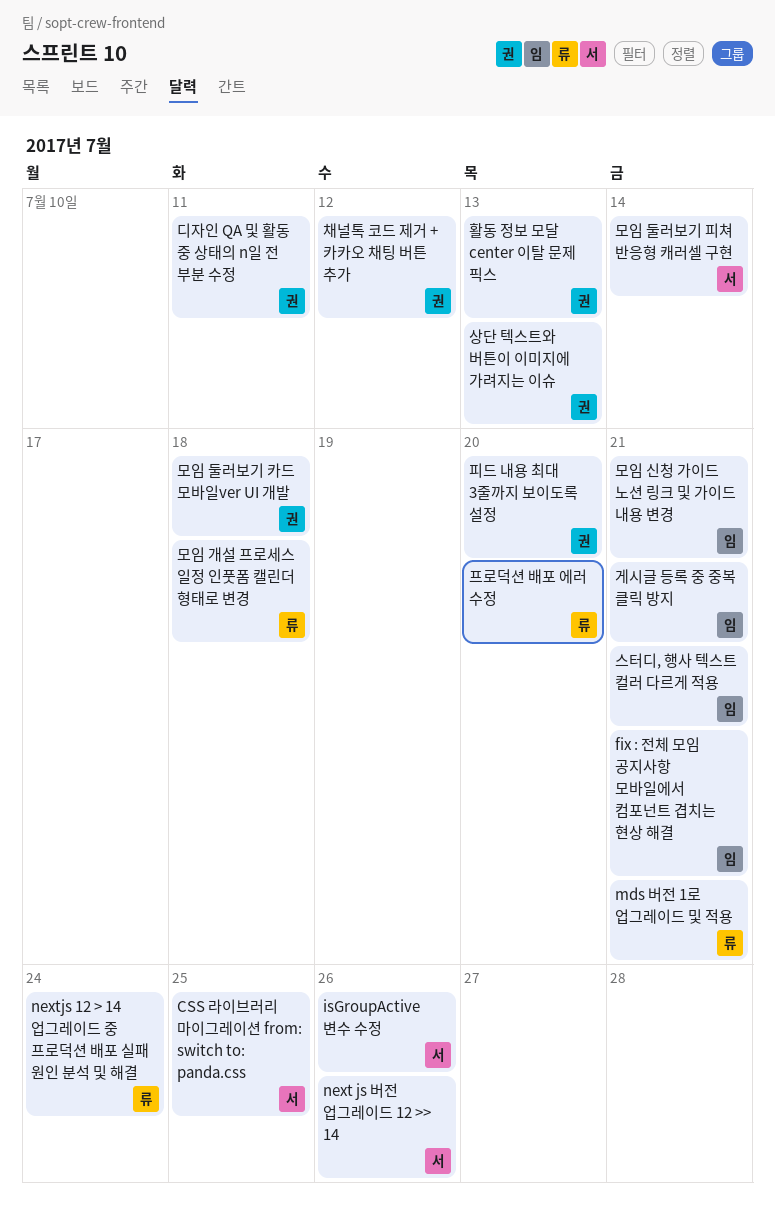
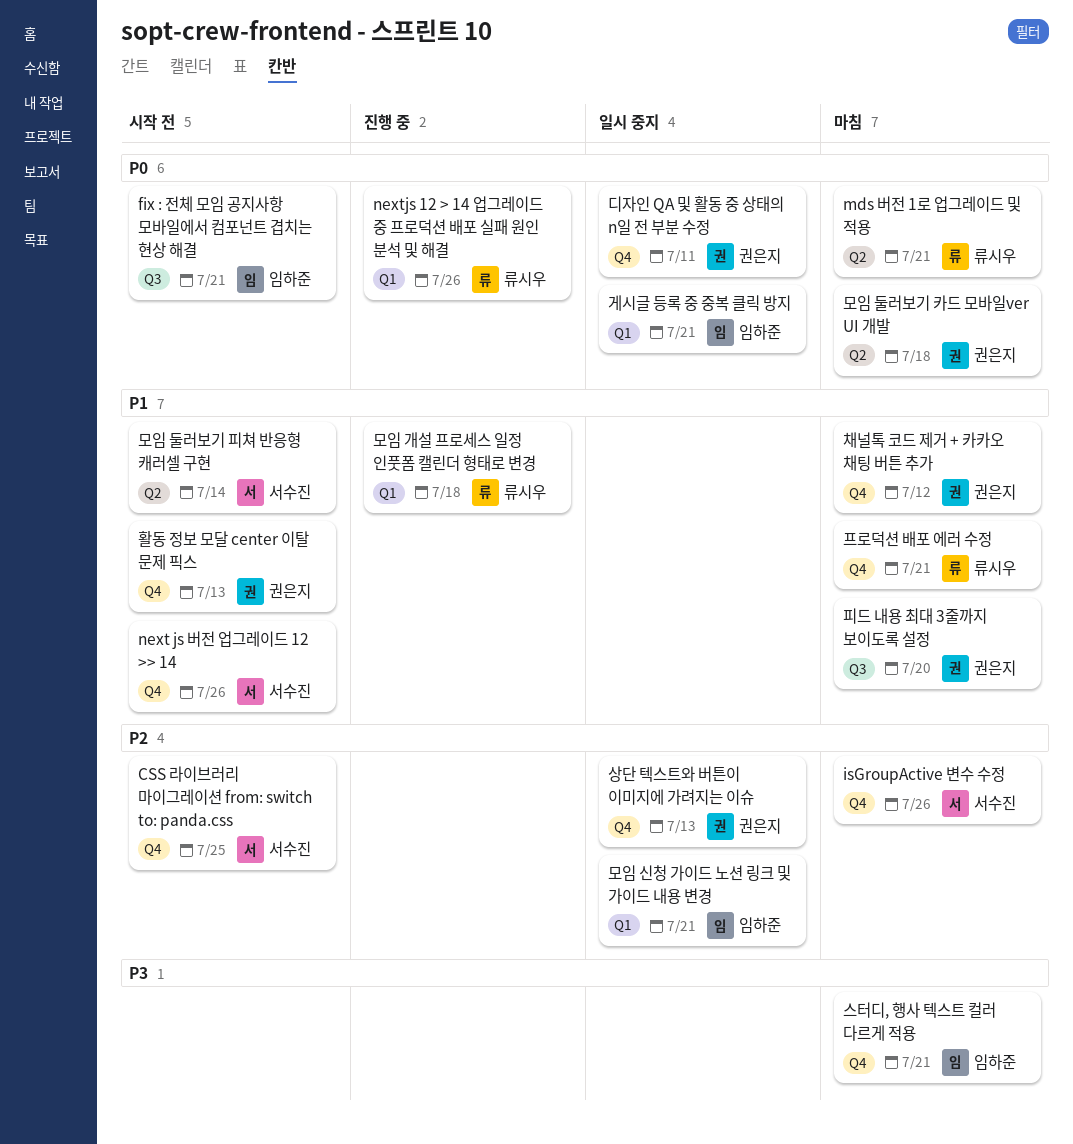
nextjs 12 > 14 업그레이드 중 프로덕션 배포 실패 원인 분석 및 해결, due: Jul 24 -> Jul 26
프로덕션 배포 에러 수정, due: Jul 20 -> Jul 21

